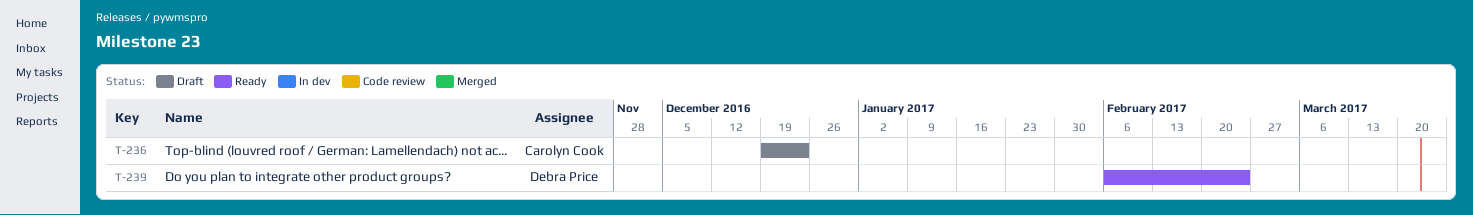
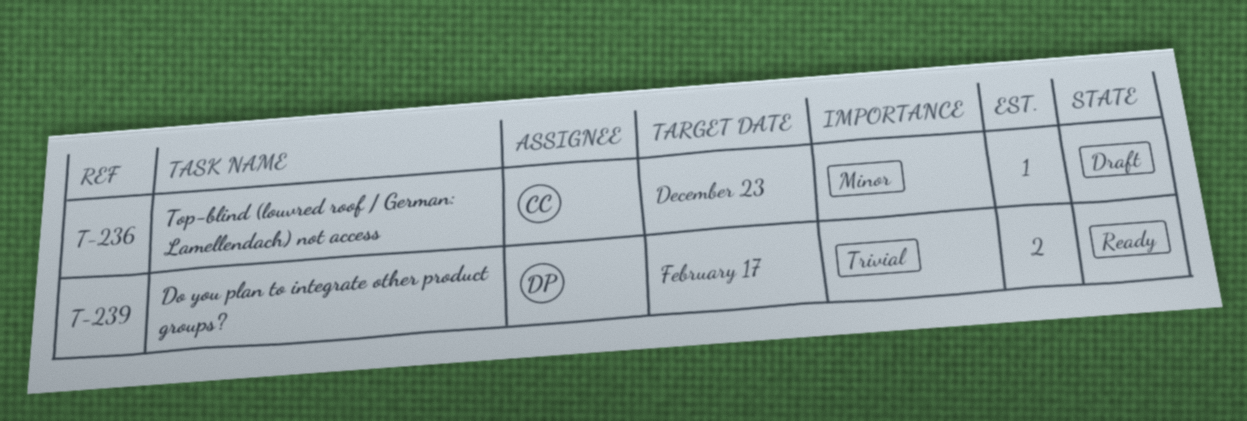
T-239, due: Feb 24 -> Feb 17

